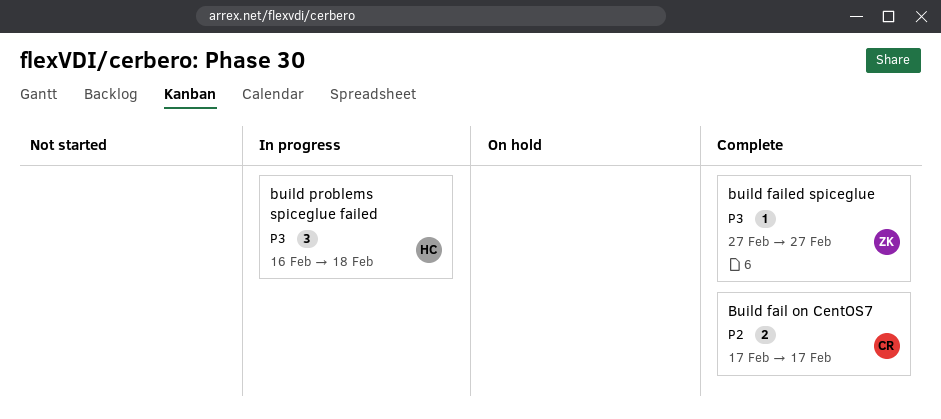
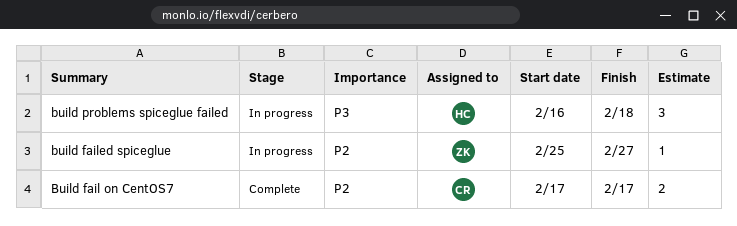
build failed spiceglue, status: Complete -> In progress
build failed spiceglue, priority: P3 -> P2
build failed spiceglue, start: Feb 27 -> Feb 25

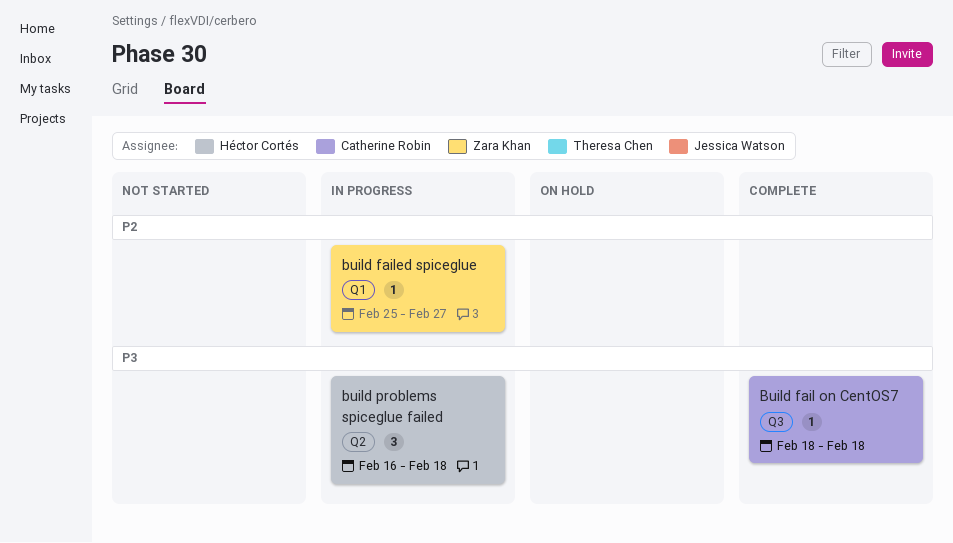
Build fail on CentOS7, priority: P2 -> P3
Build fail on CentOS7, estimate: 2 -> 1
Build fail on CentOS7, start: Feb 17 -> Feb 18
Build fail on CentOS7, due: Feb 17 -> Feb 18

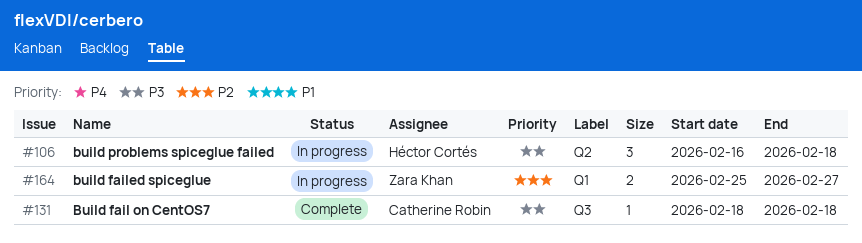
build failed spiceglue, estimate: 1 -> 2

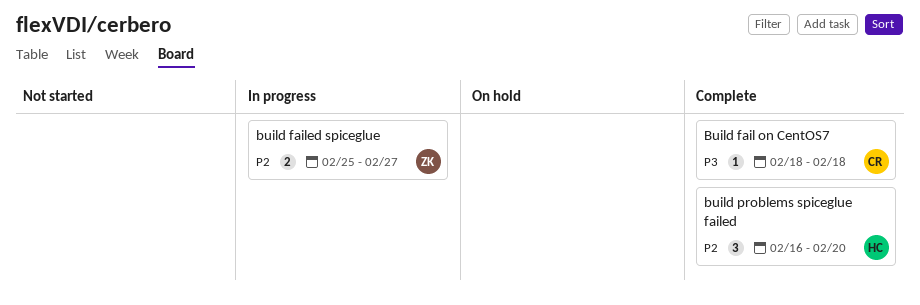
build problems spiceglue failed, status: In progress -> Complete
build problems spiceglue failed, priority: P3 -> P2
build problems spiceglue failed, due: Feb 18 -> Feb 20

